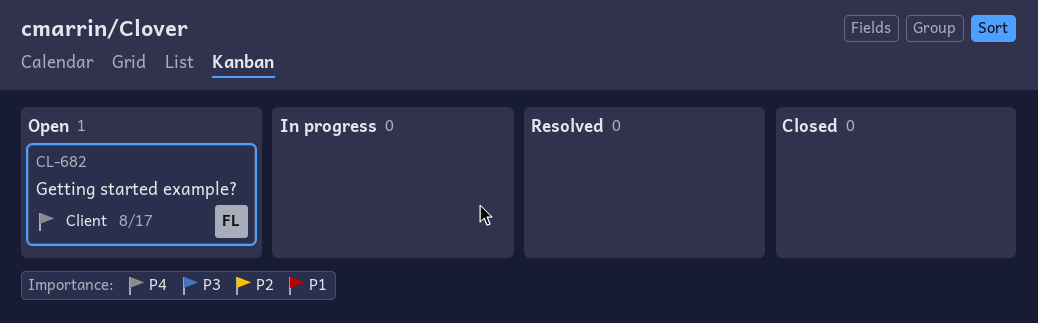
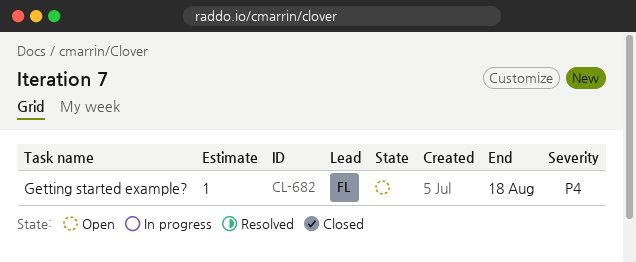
CL-682, due: Aug 17 -> Aug 18

